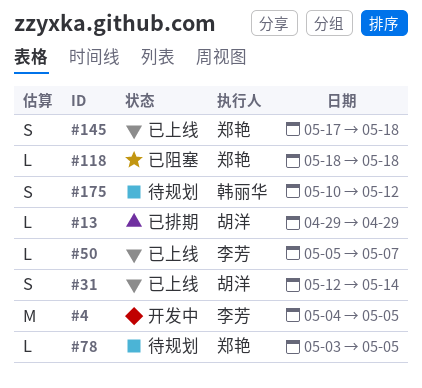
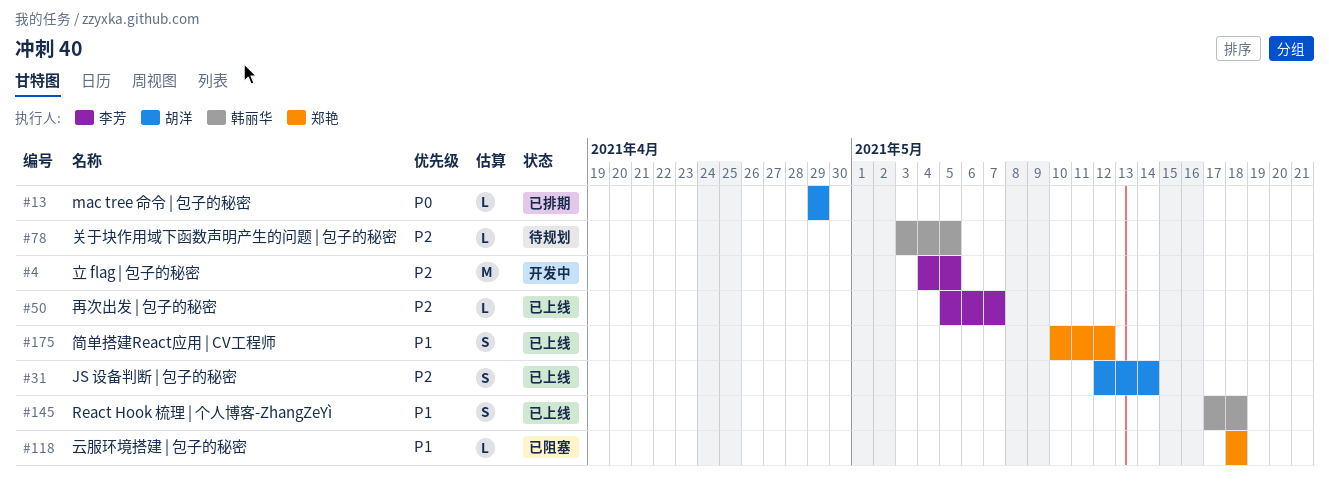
#78, owner: 郑艳 -> 韩丽华
#145, owner: 郑艳 -> 韩丽华
#175, status: 待规划 -> 已上线
#175, owner: 韩丽华 -> 郑艳

